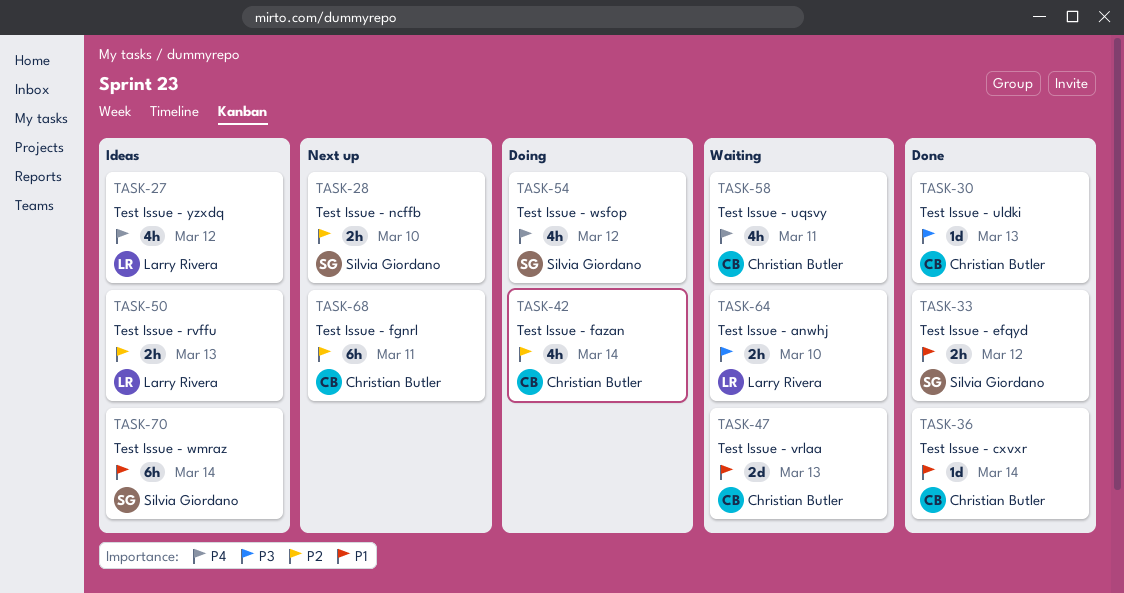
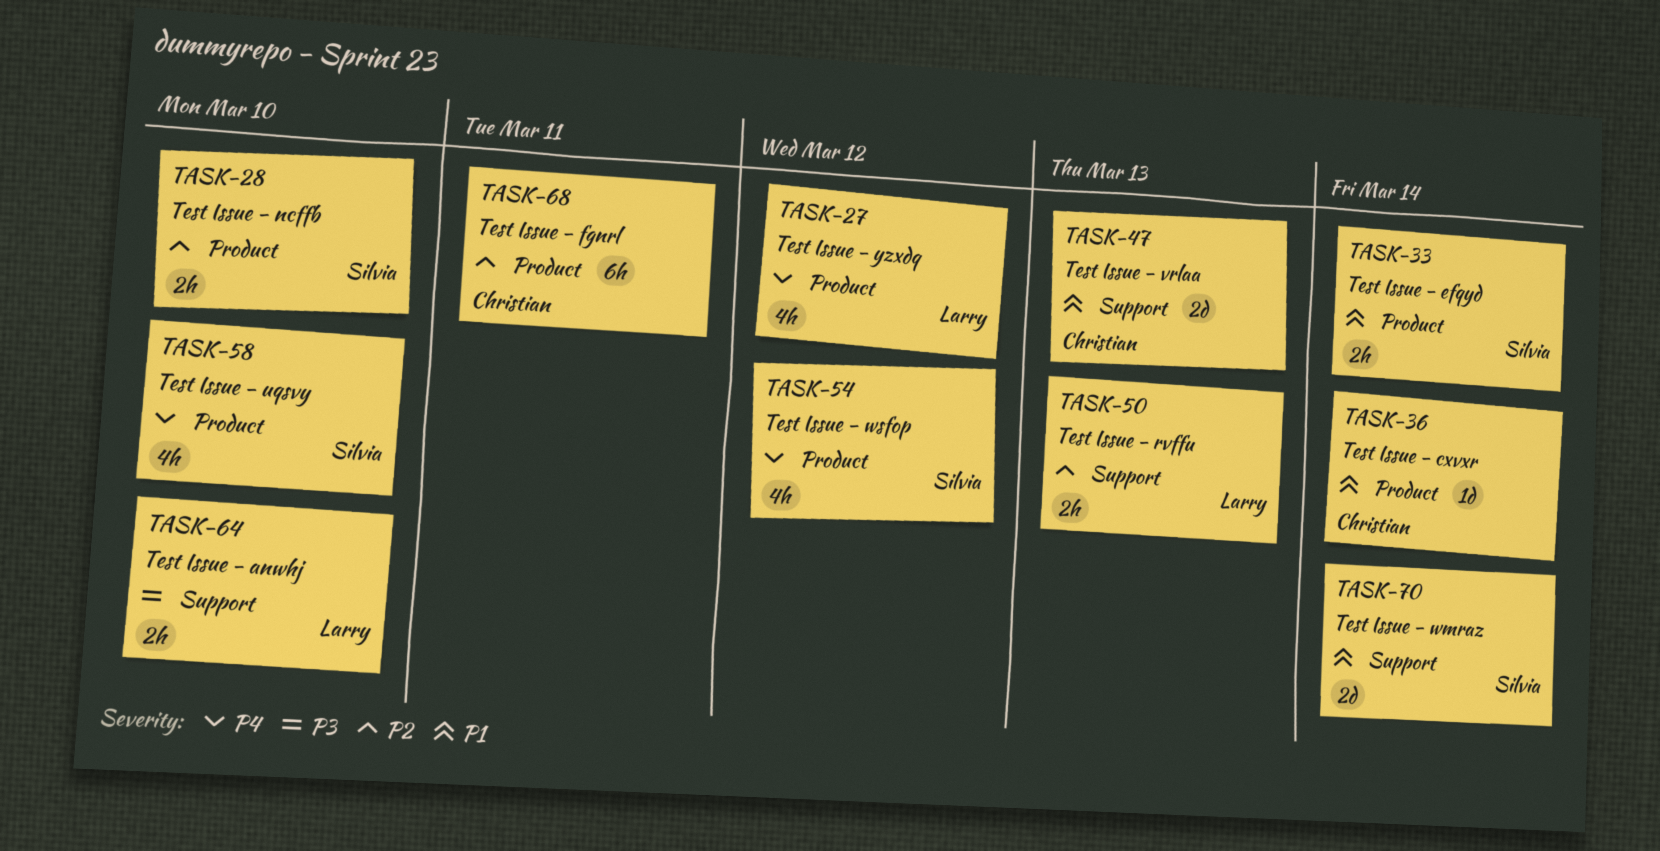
TASK-30: present -> none
TASK-33, due: Mar 12 -> Mar 14
TASK-42: present -> none
TASK-58, owner: Christian Butler -> Silvia Giordano
TASK-58, due: Mar 11 -> Mar 10
TASK-70, estimate: 6h -> 2d

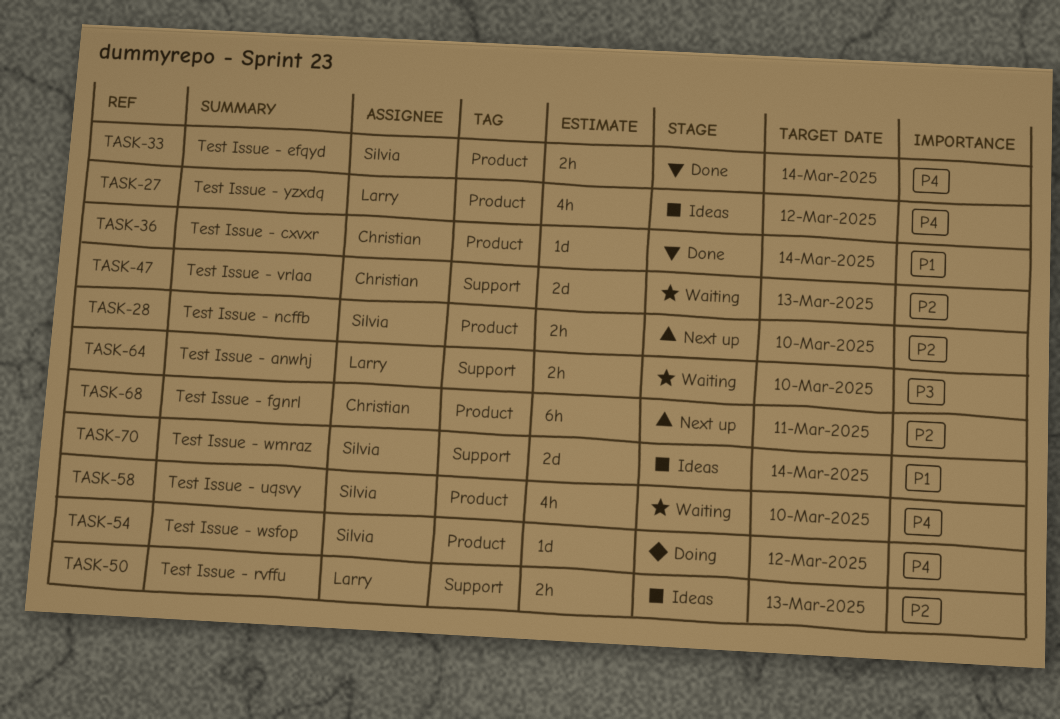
TASK-33, priority: P1 -> P4
TASK-47, priority: P1 -> P2
TASK-54, estimate: 4h -> 1d

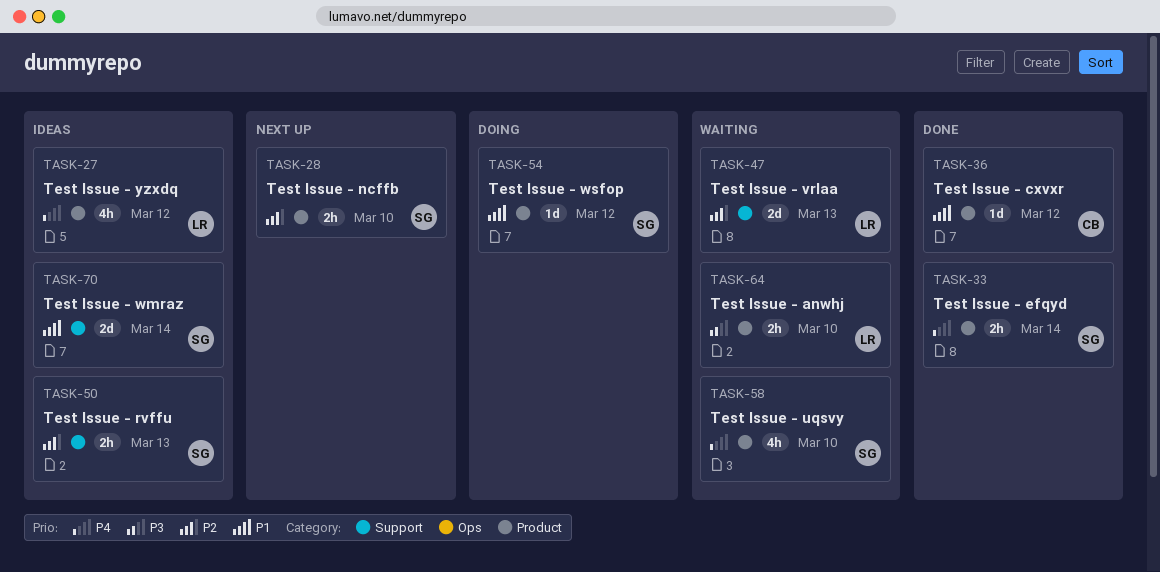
TASK-36, due: Mar 14 -> Mar 12
TASK-47, owner: Christian -> Larry
TASK-50, owner: Larry -> Silvia
TASK-54, priority: P4 -> P1
TASK-64, label: Support -> Product
TASK-68: present -> none

